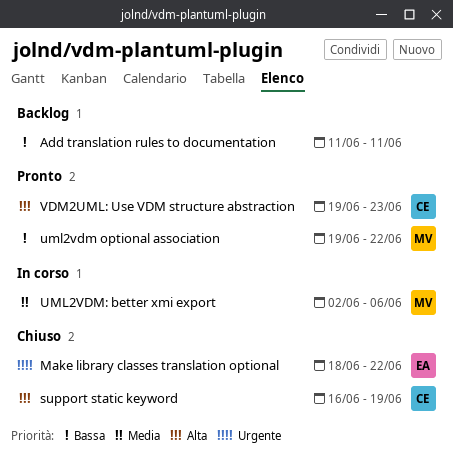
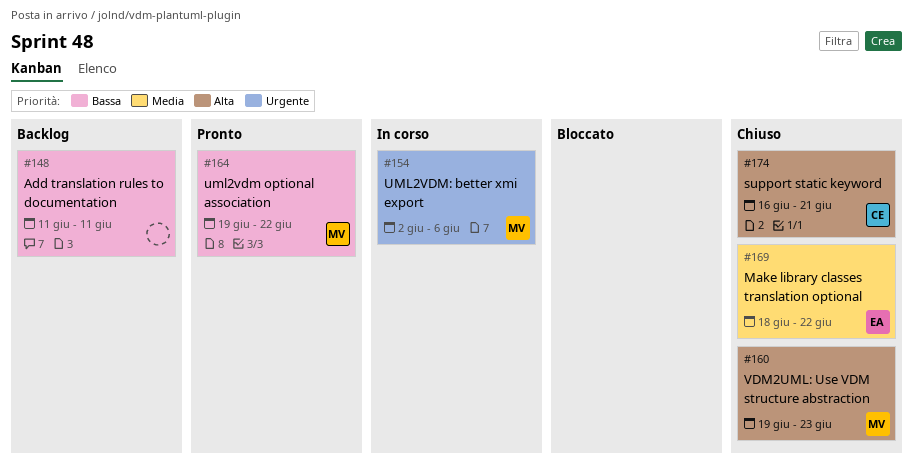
Make library classes translation optional, priority: Urgente -> Media
support static keyword, due: Jun 19 -> Jun 21
UML2VDM: better xmi export, priority: Media -> Urgente
VDM2UML: Use VDM structure abstraction, status: Pronto -> Chiuso
VDM2UML: Use VDM structure abstraction, owner: CE -> MV

